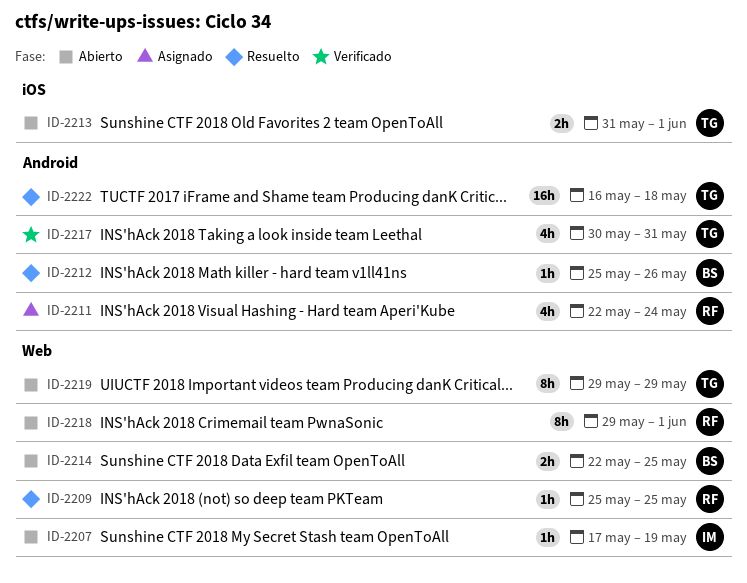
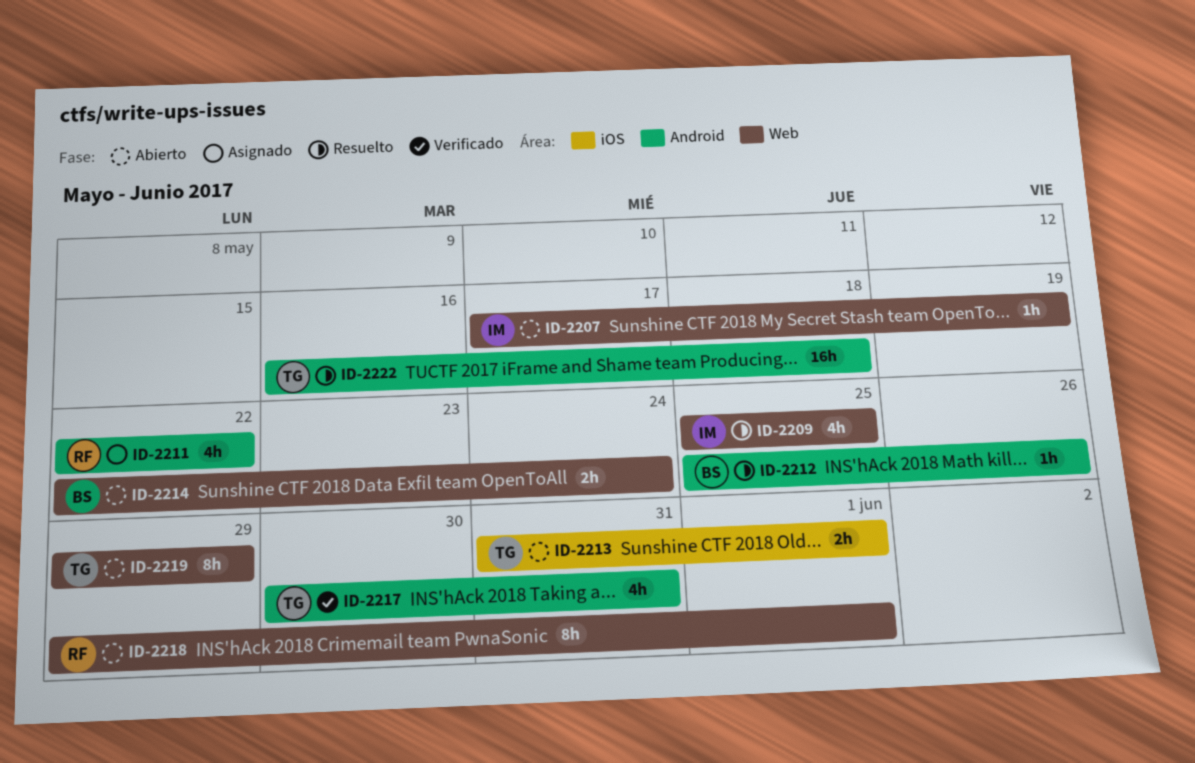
ID-2209, owner: RF -> IM
ID-2209, estimate: 1h -> 4h
ID-2211, due: May 24 -> May 22
ID-2214, due: May 25 -> May 24

